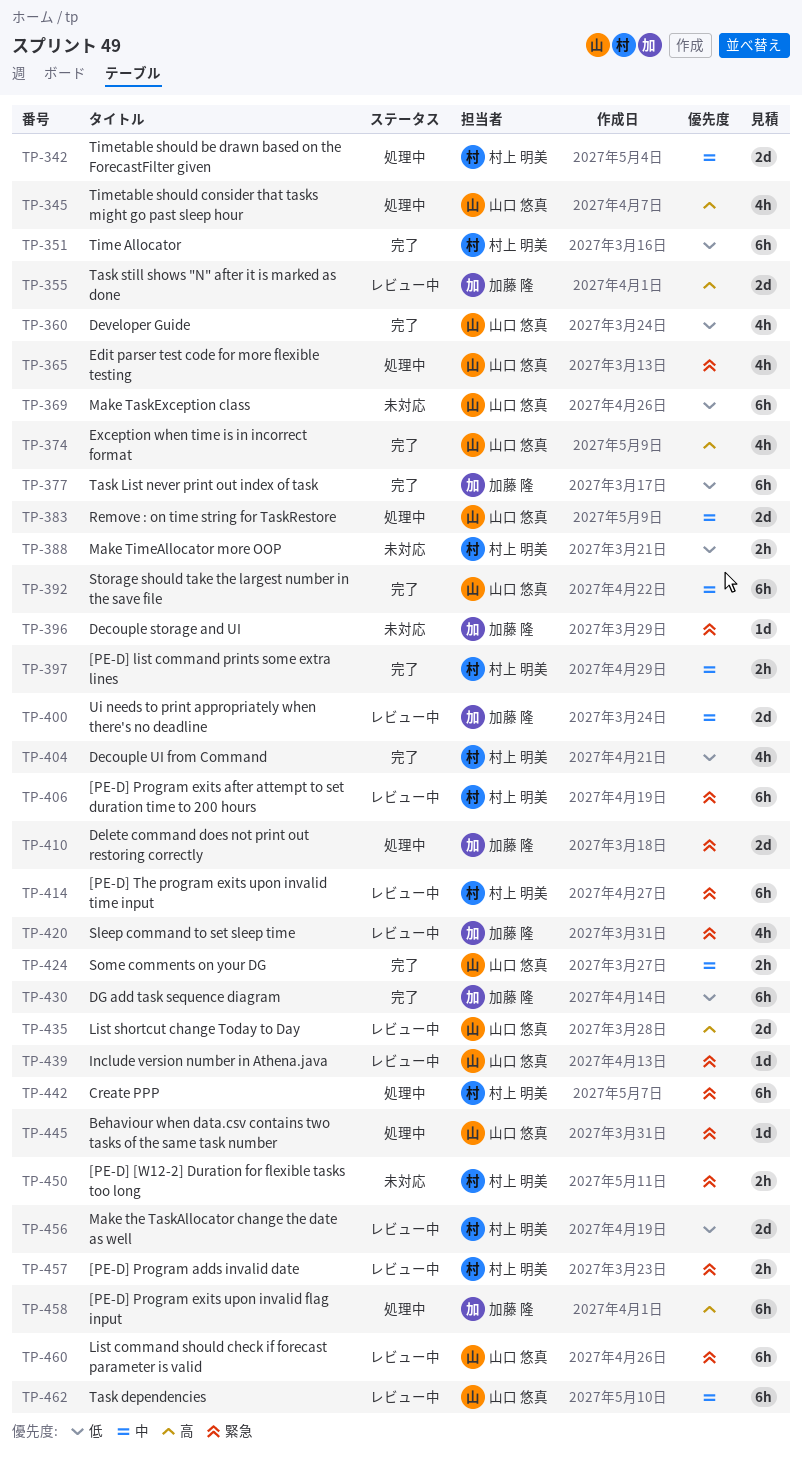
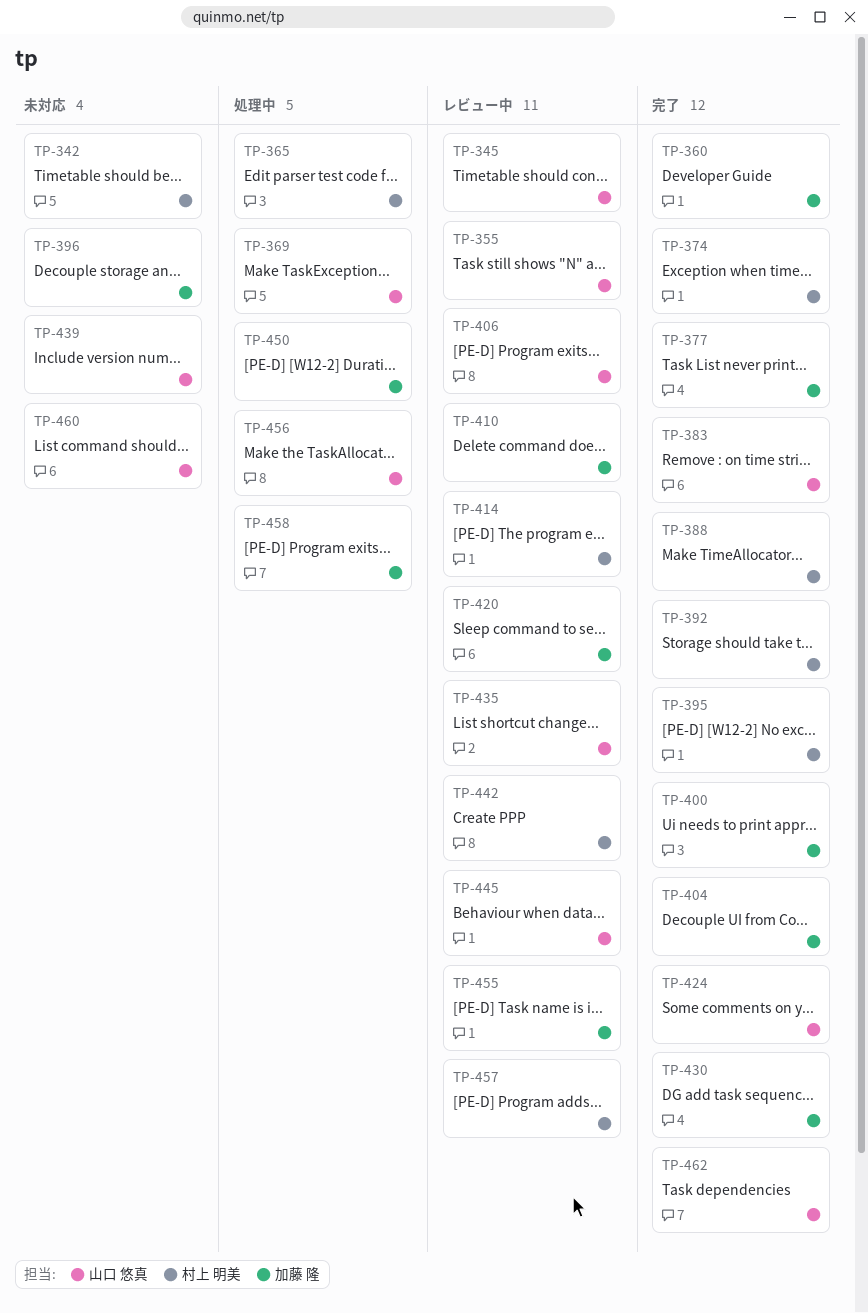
TP-342, status: 処理中 -> 未対応
TP-345, status: 処理中 -> レビュー中
TP-351: present -> none
TP-355, owner: 加藤 隆 -> 山口 悠真
TP-360, owner: 山口 悠真 -> 加藤 隆
TP-365, owner: 山口 悠真 -> 村上 明美
TP-369, status: 未対応 -> 処理中
TP-374, owner: 山口 悠真 -> 村上 明美
TP-383, status: 処理中 -> 完了
TP-388, status: 未対応 -> 完了
TP-392, owner: 山口 悠真 -> 村上 明美
TP-395: none -> present
TP-397: present -> none
TP-400, status: レビュー中 -> 完了
TP-404, owner: 村上 明美 -> 加藤 隆
TP-406, owner: 村上 明美 -> 山口 悠真
TP-410, status: 処理中 -> レビュー中
TP-439, status: レビュー中 -> 未対応
TP-442, status: 処理中 -> レビュー中
TP-445, status: 処理中 -> レビュー中
TP-450, status: 未対応 -> 処理中
TP-450, owner: 村上 明美 -> 加藤 隆
TP-455: none -> present
TP-456, status: レビュー中 -> 処理中
TP-456, owner: 村上 明美 -> 山口 悠真
TP-460, status: レビュー中 -> 未対応
TP-462, status: レビュー中 -> 完了

